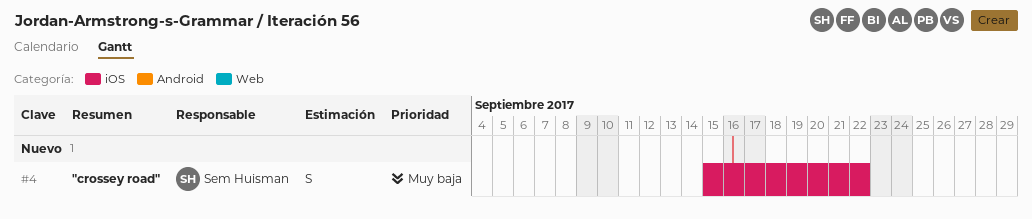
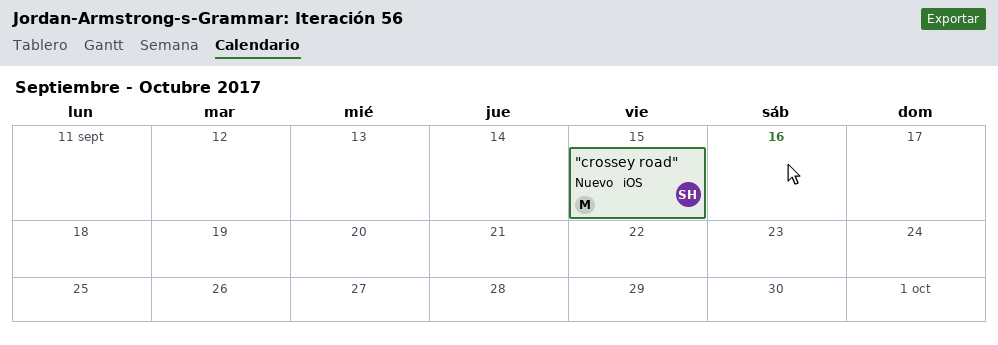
"crossey road", estimate: S -> M
"crossey road", due: Sep 22 -> Sep 15

